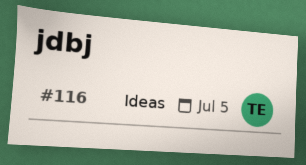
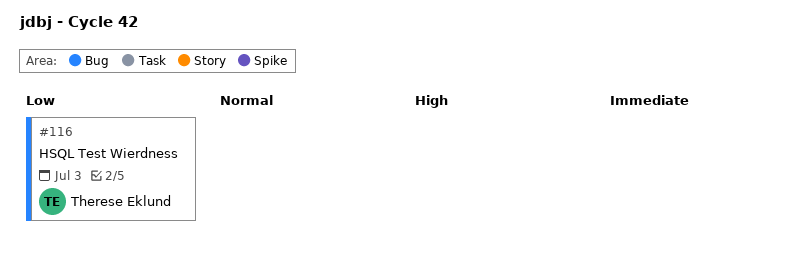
#116, due: Jul 5 -> Jul 3

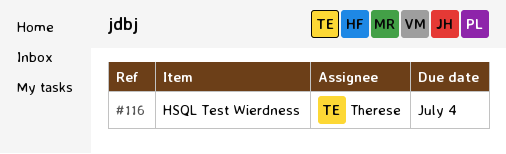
#116, due: Jul 3 -> Jul 4

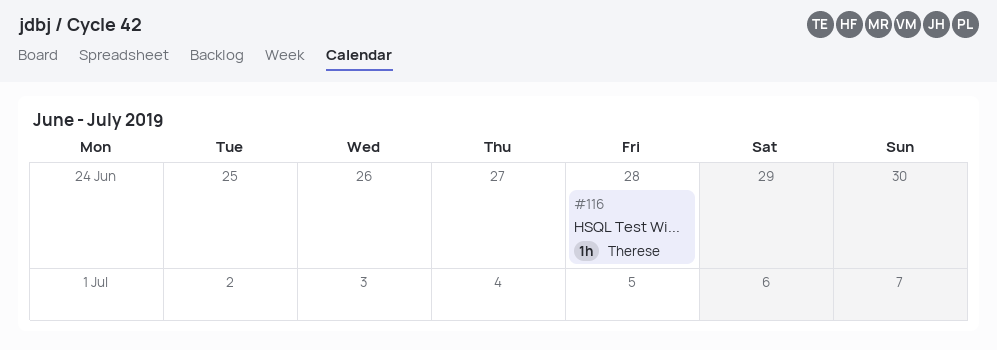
#116, due: Jul 4 -> Jun 28

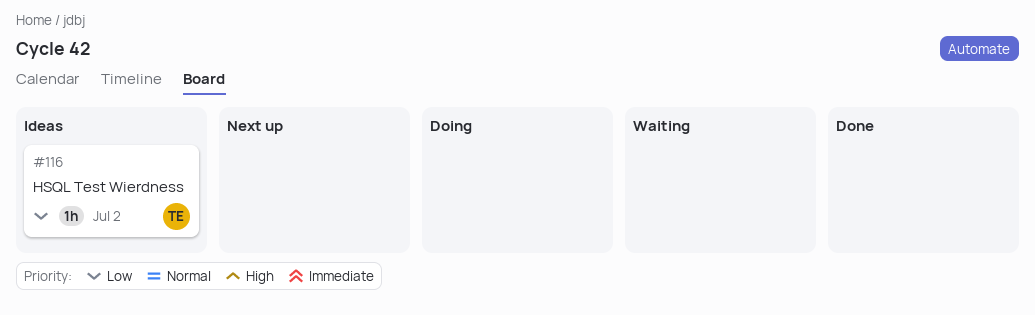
#116, due: Jun 28 -> Jul 2

